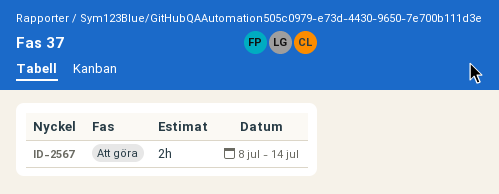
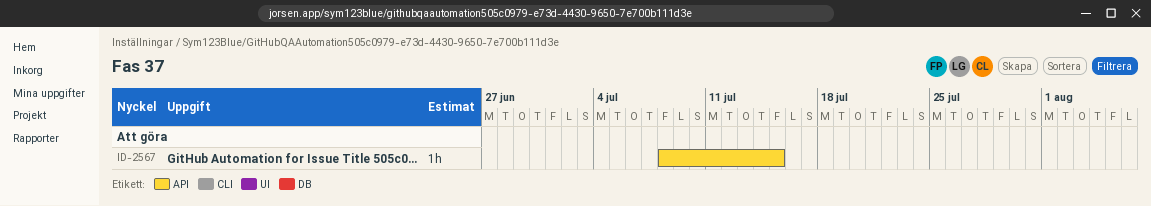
ID-2567, estimate: 2h -> 1h
ID-2567, due: Jul 14 -> Jul 15

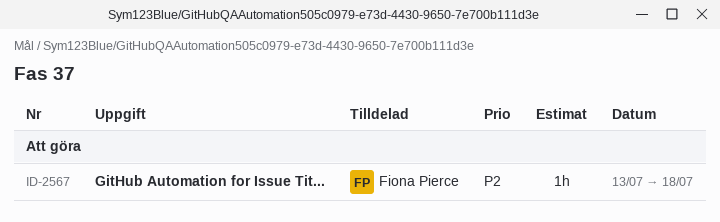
ID-2567, start: Jul 8 -> Jul 13
ID-2567, due: Jul 15 -> Jul 18

